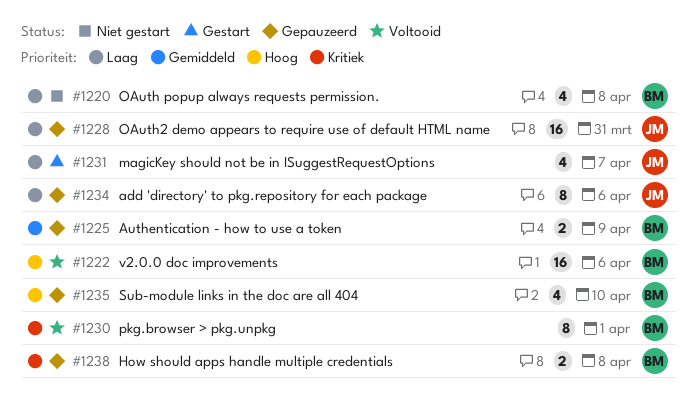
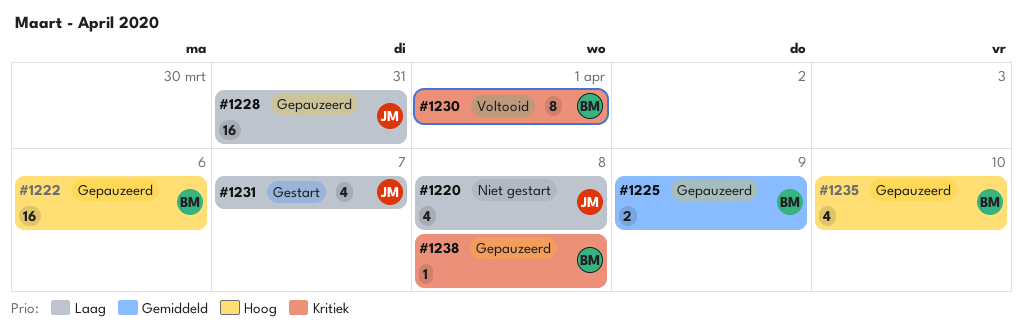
#1220, owner: BM -> JM
#1222, status: Voltooid -> Gepauzeerd
#1234: present -> none
#1238, estimate: 2 -> 1

